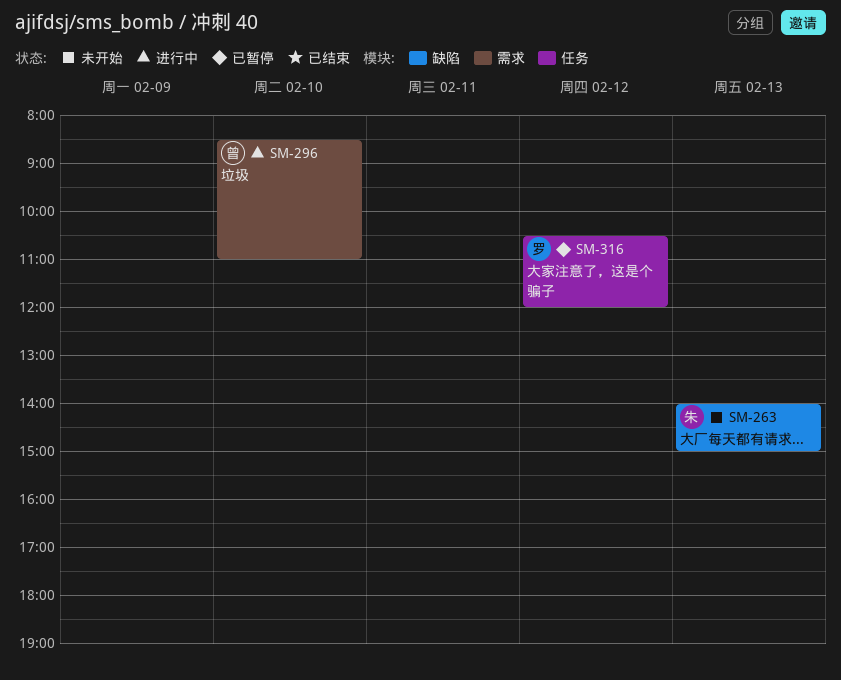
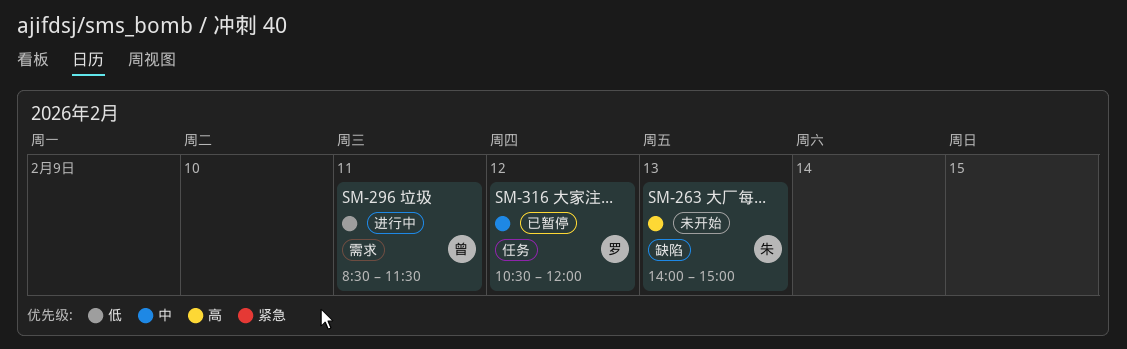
SM-296, day: Feb 10 -> Feb 11
SM-296, ends: 11:00 -> 11:30

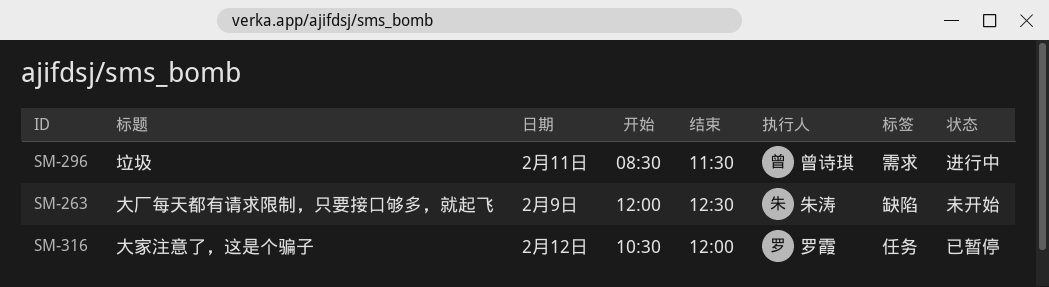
SM-263, day: Feb 13 -> Feb 9
SM-263, begins: 14:00 -> 12:00
SM-263, ends: 15:00 -> 12:30

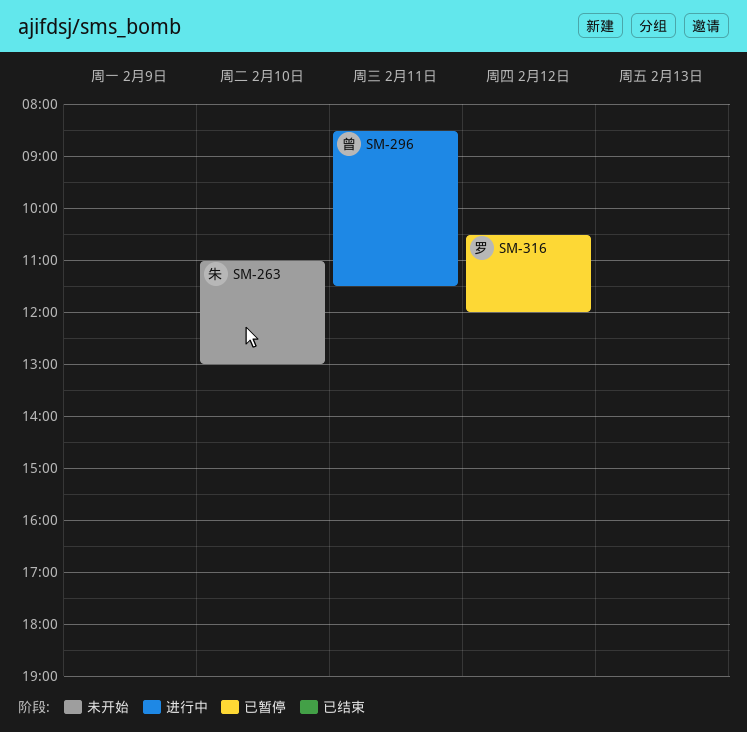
SM-263, day: Feb 9 -> Feb 10
SM-263, begins: 12:00 -> 11:00
SM-263, ends: 12:30 -> 13:00

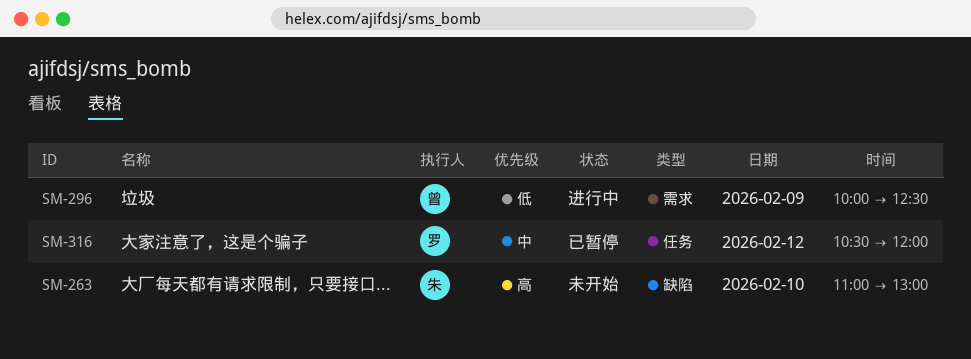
SM-296, day: Feb 11 -> Feb 9
SM-296, begins: 08:30 -> 10:00
SM-296, ends: 11:30 -> 12:30

